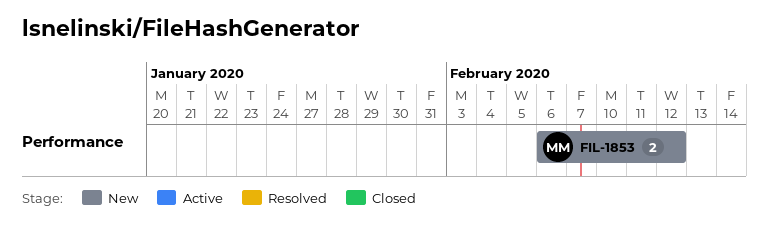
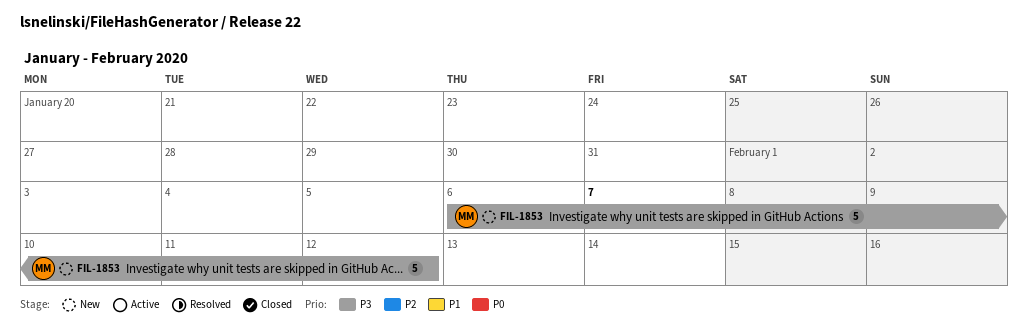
FIL-1853, estimate: 2 -> 5

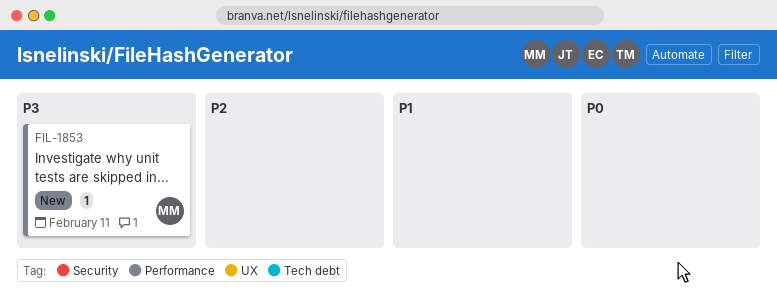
FIL-1853, estimate: 5 -> 1
FIL-1853, due: Feb 12 -> Feb 11

